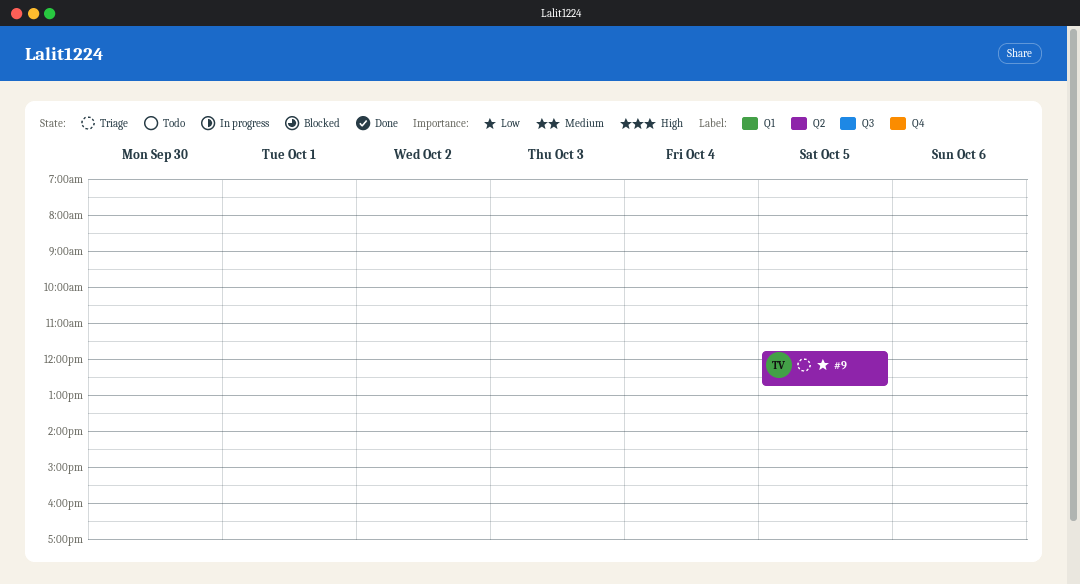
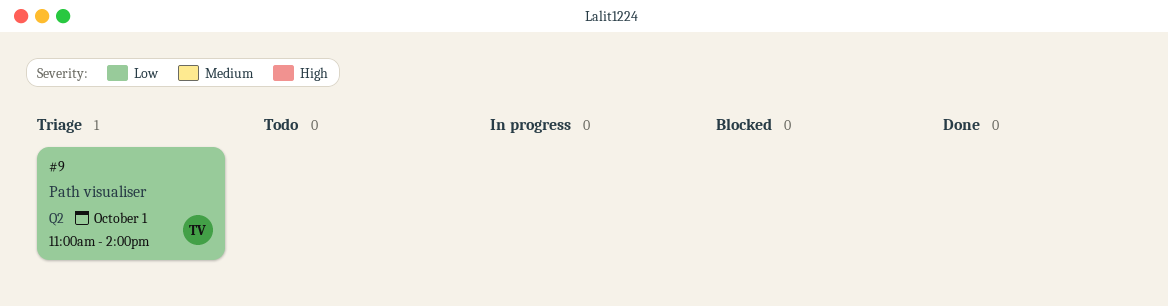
#9, day: Oct 5 -> Oct 1
#9, begins: 11:45 -> 11:00
#9, ends: 12:45 -> 14:00

